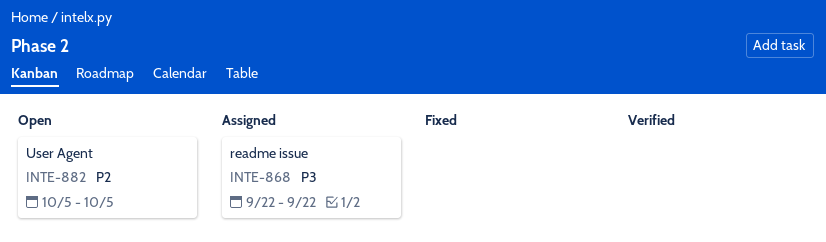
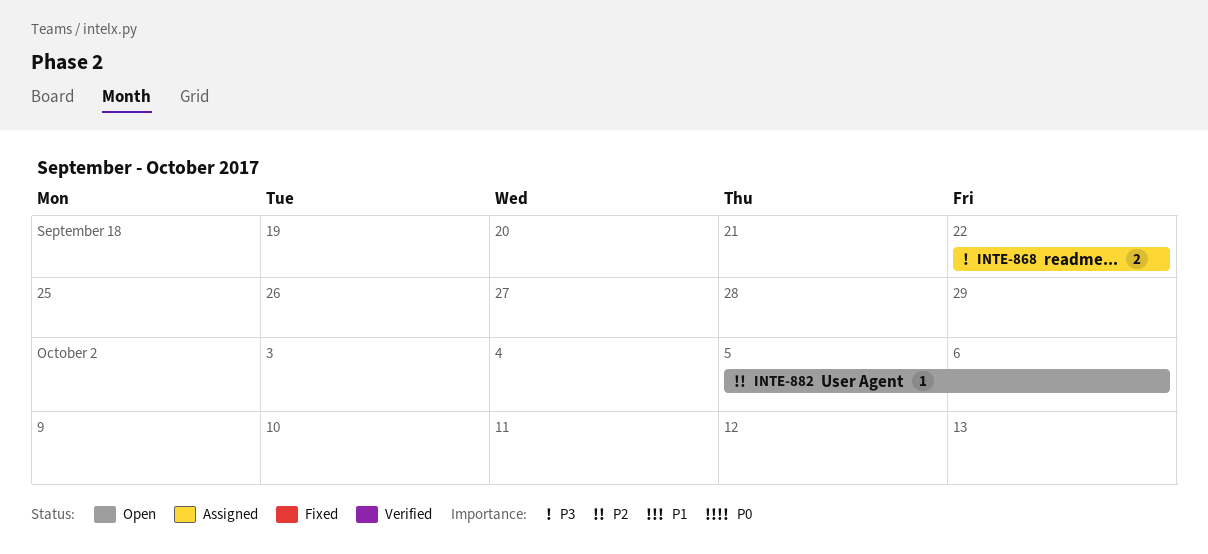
INTE-882, due: Oct 5 -> Oct 6

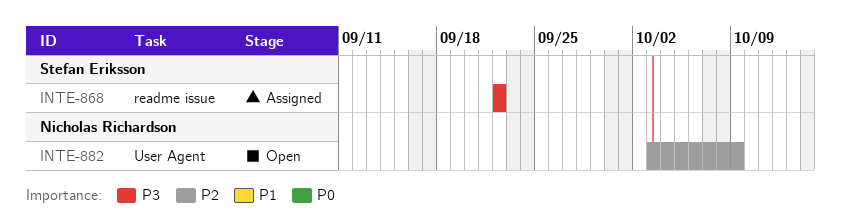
INTE-882, start: Oct 5 -> Oct 3
INTE-882, due: Oct 6 -> Oct 9

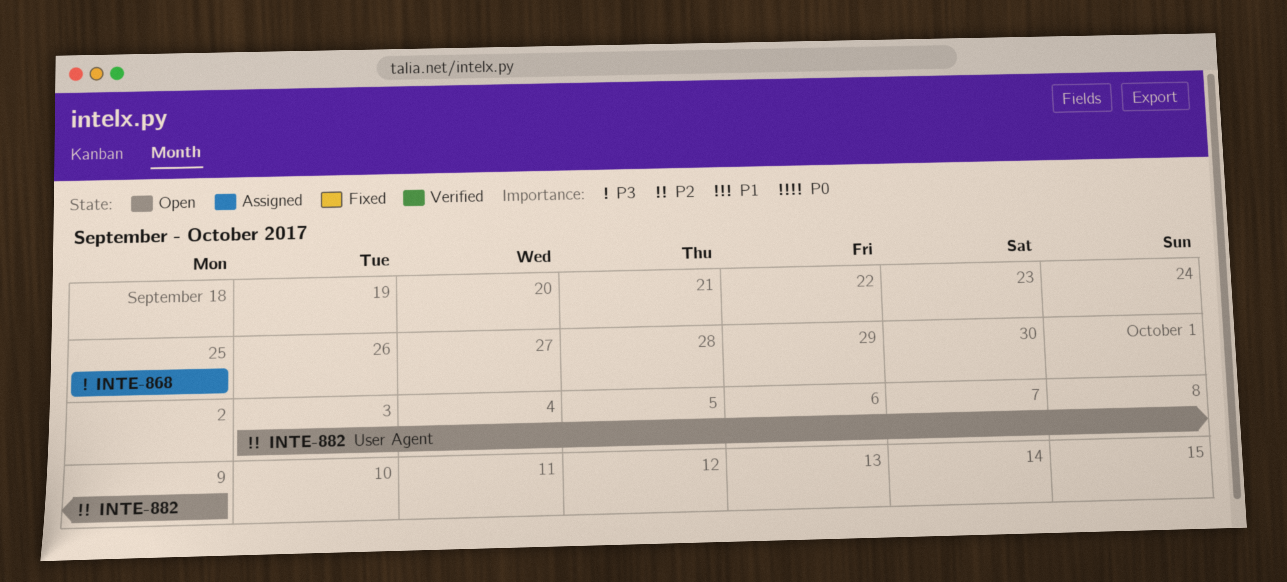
INTE-868, start: Sep 22 -> Sep 25
INTE-868, due: Sep 22 -> Sep 25

